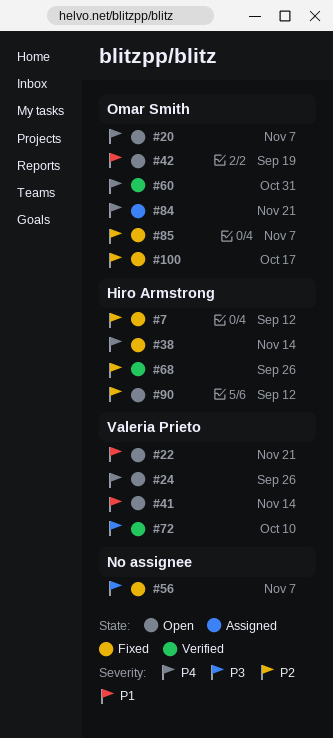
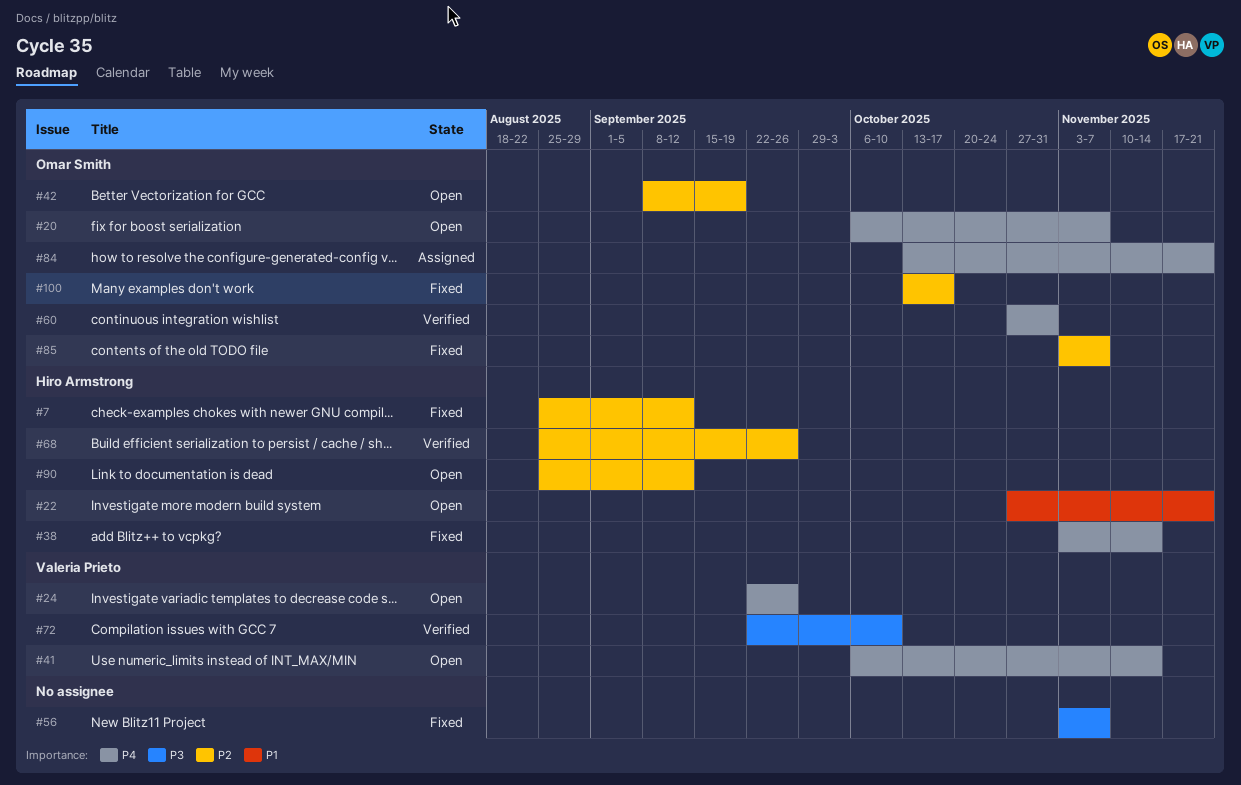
#22, owner: Valeria Prieto -> Hiro Armstrong
#41, priority: P1 -> P4
#42, priority: P1 -> P2

